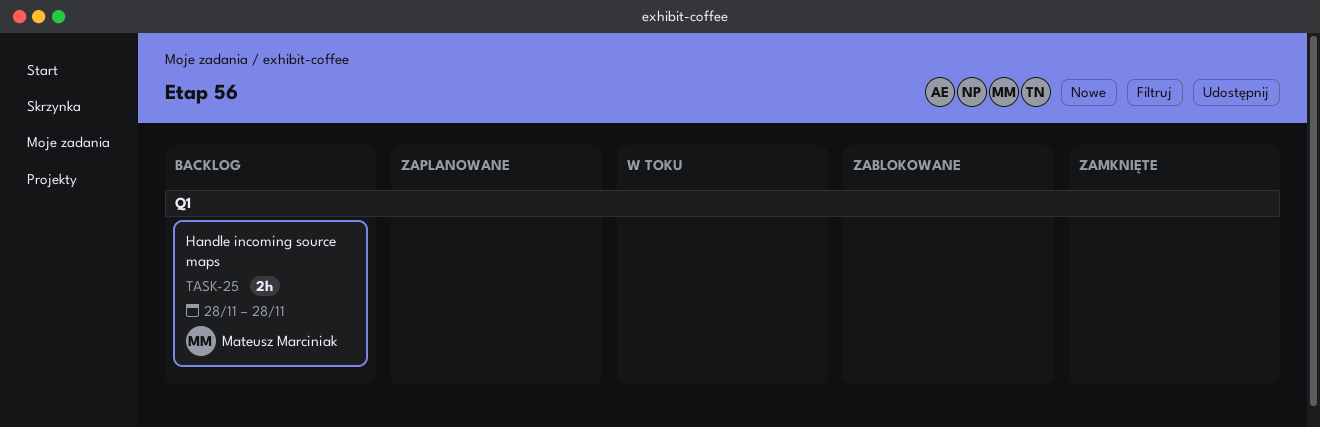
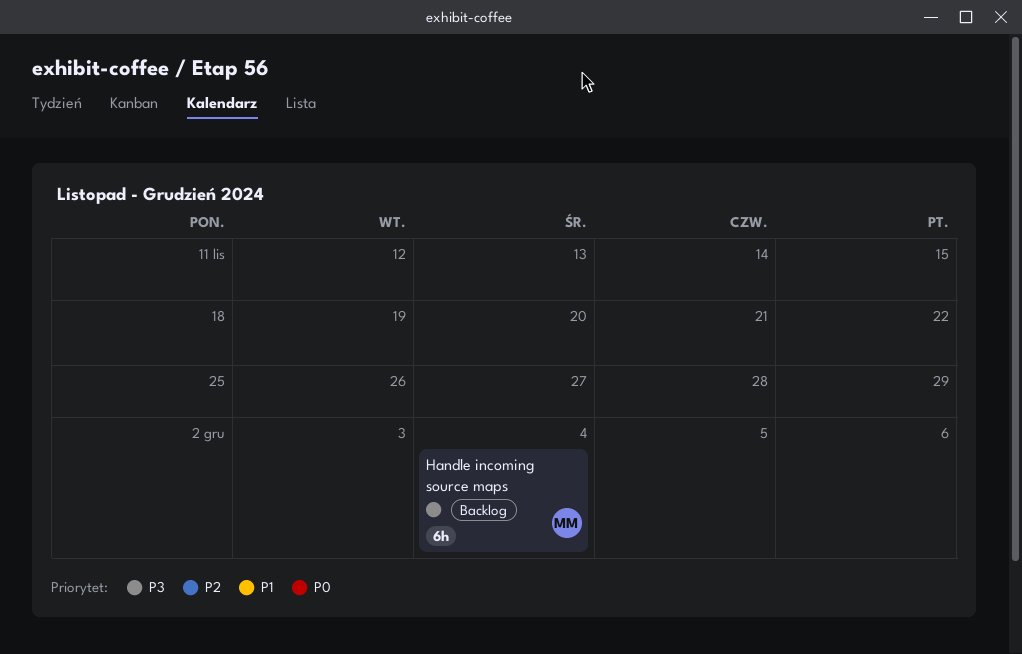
Handle incoming source maps, estimate: 2h -> 6h
Handle incoming source maps, due: Nov 28 -> Dec 4

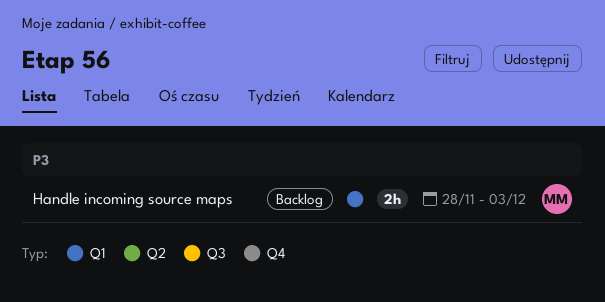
Handle incoming source maps, estimate: 6h -> 2h
Handle incoming source maps, due: Dec 4 -> Dec 3

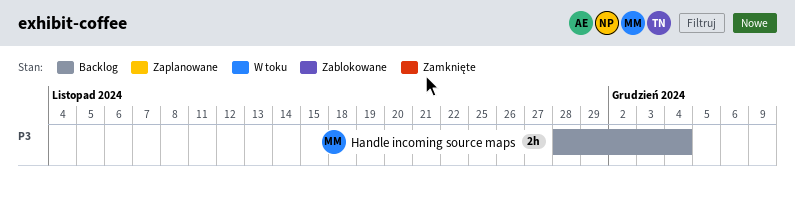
Handle incoming source maps, due: Dec 3 -> Dec 4

